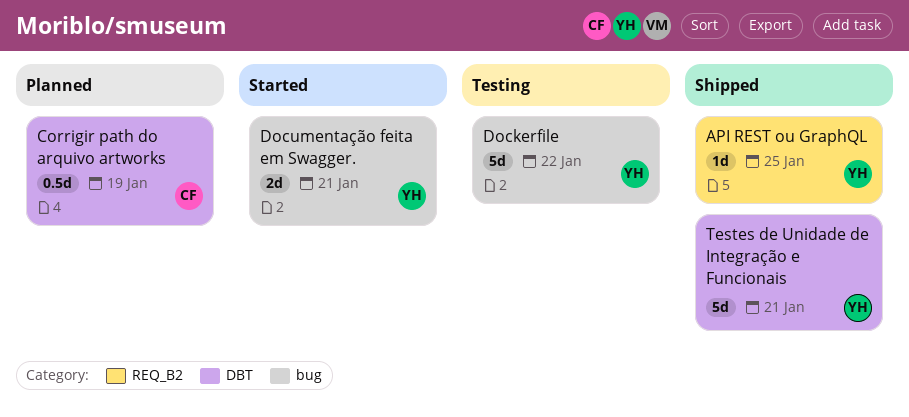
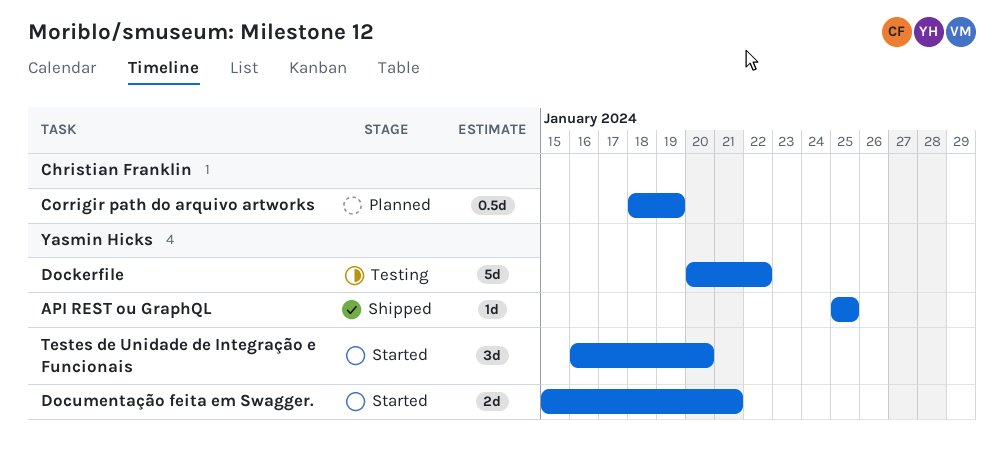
Testes de Unidade de Integração e Funcionais, status: Shipped -> Started
Testes de Unidade de Integração e Funcionais, estimate: 5d -> 3d
Testes de Unidade de Integração e Funcionais, due: Jan 21 -> Jan 20

